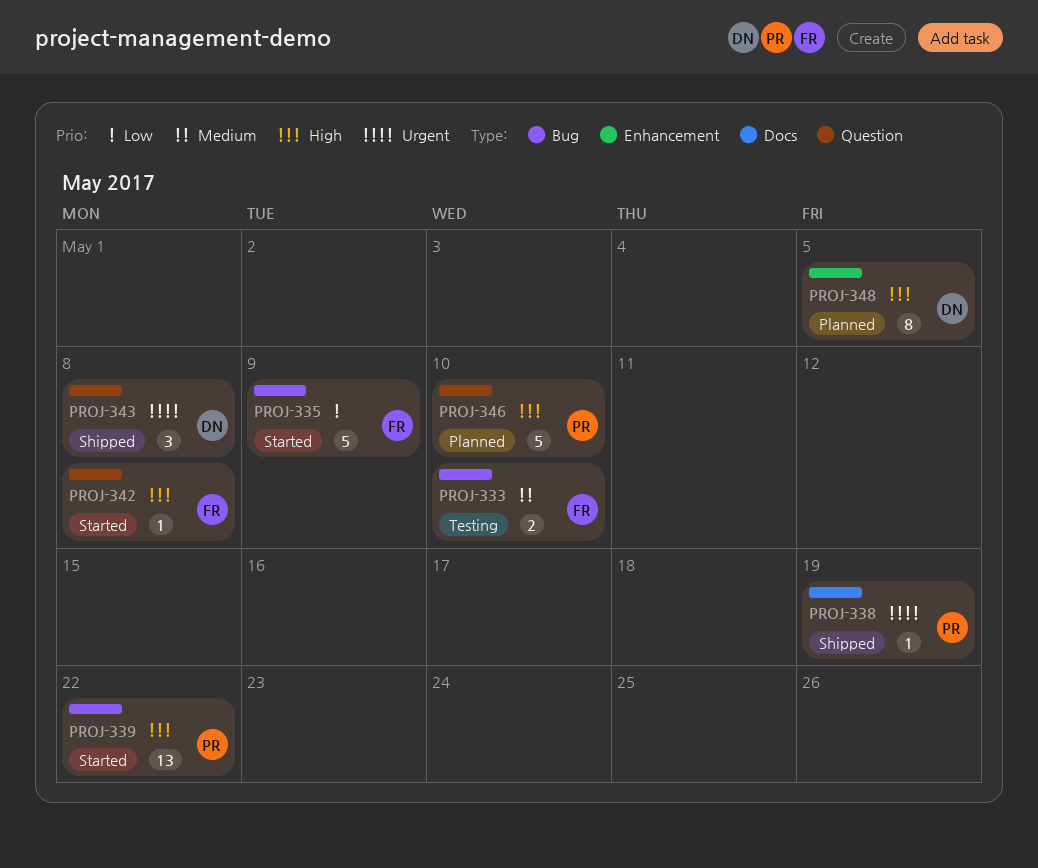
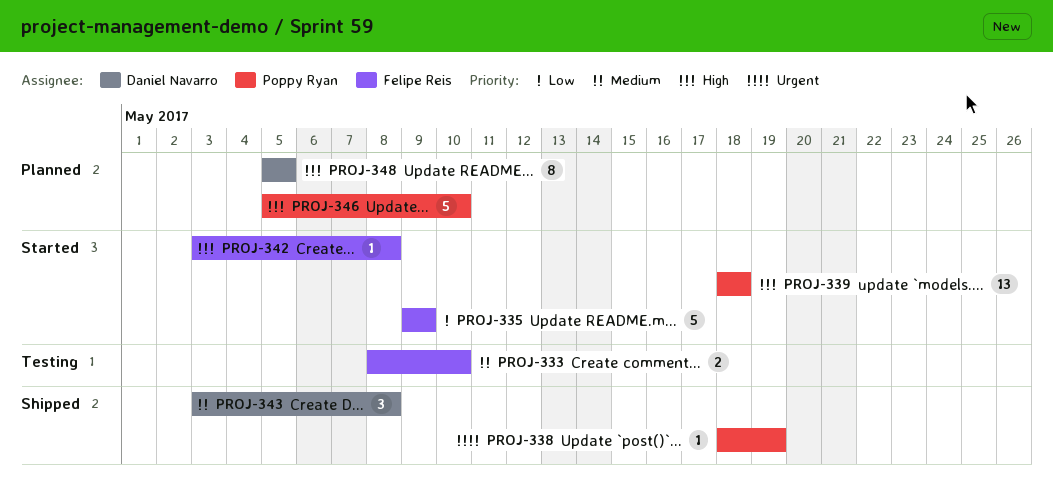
PROJ-339, due: May 22 -> May 18
PROJ-343, priority: Urgent -> Medium

